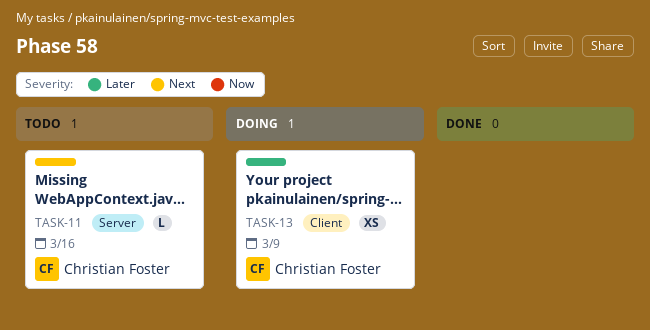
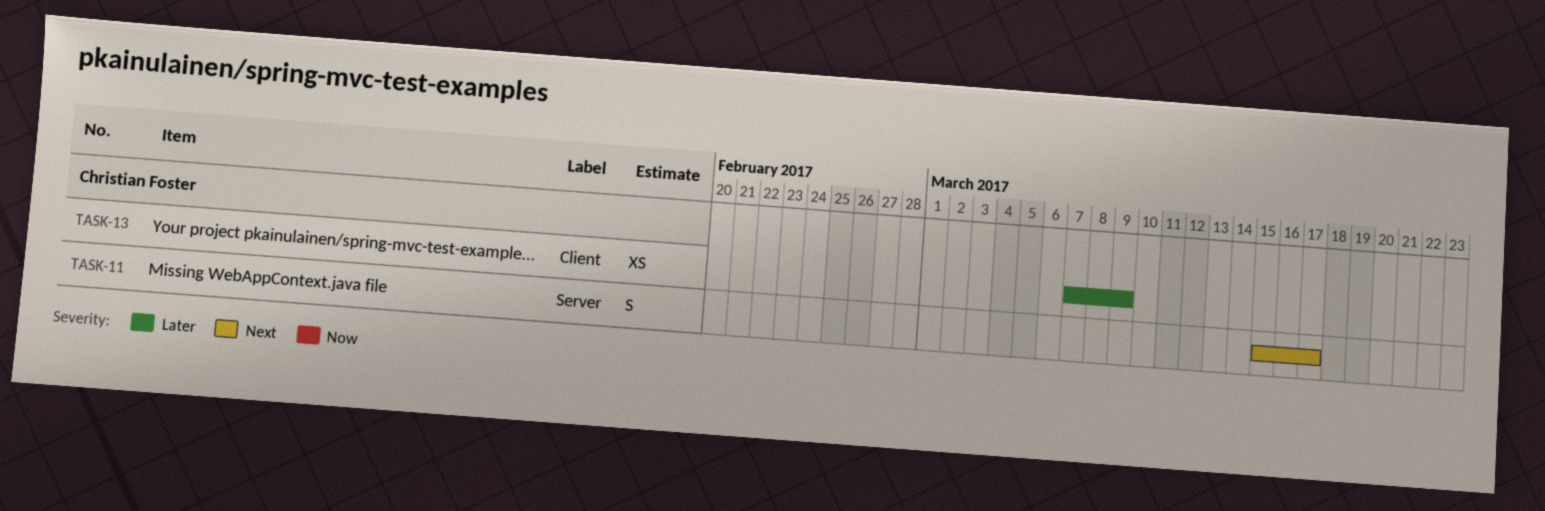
TASK-11, estimate: L -> S
TASK-11, due: Mar 16 -> Mar 17

